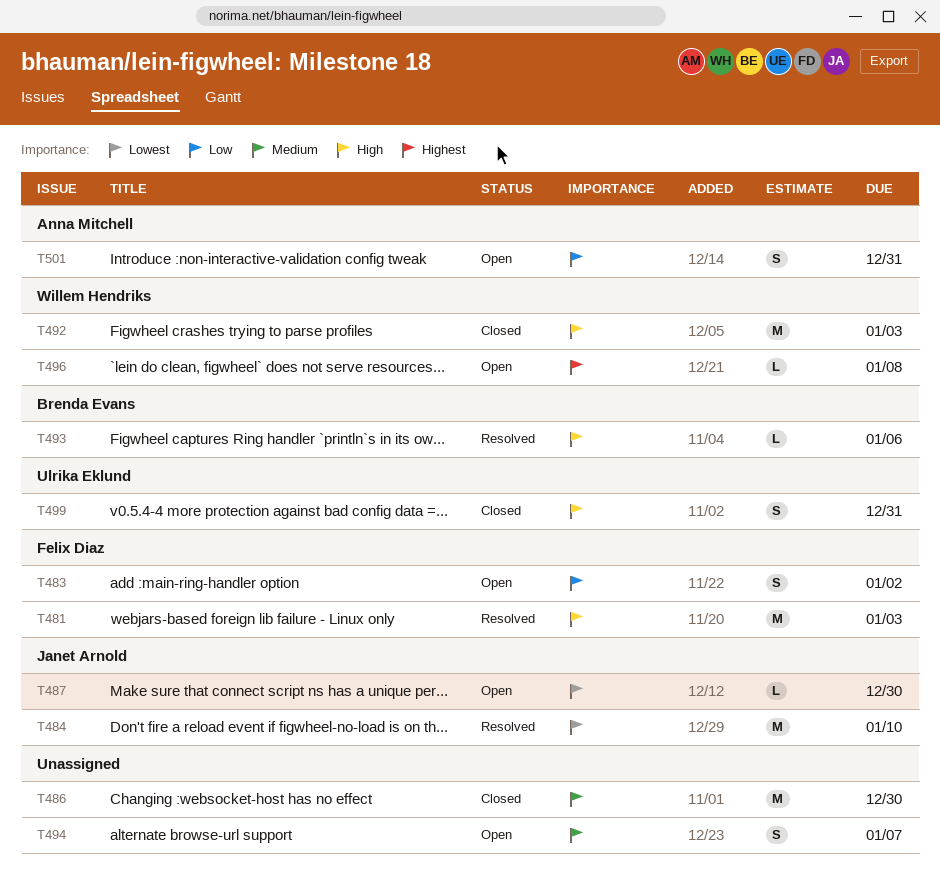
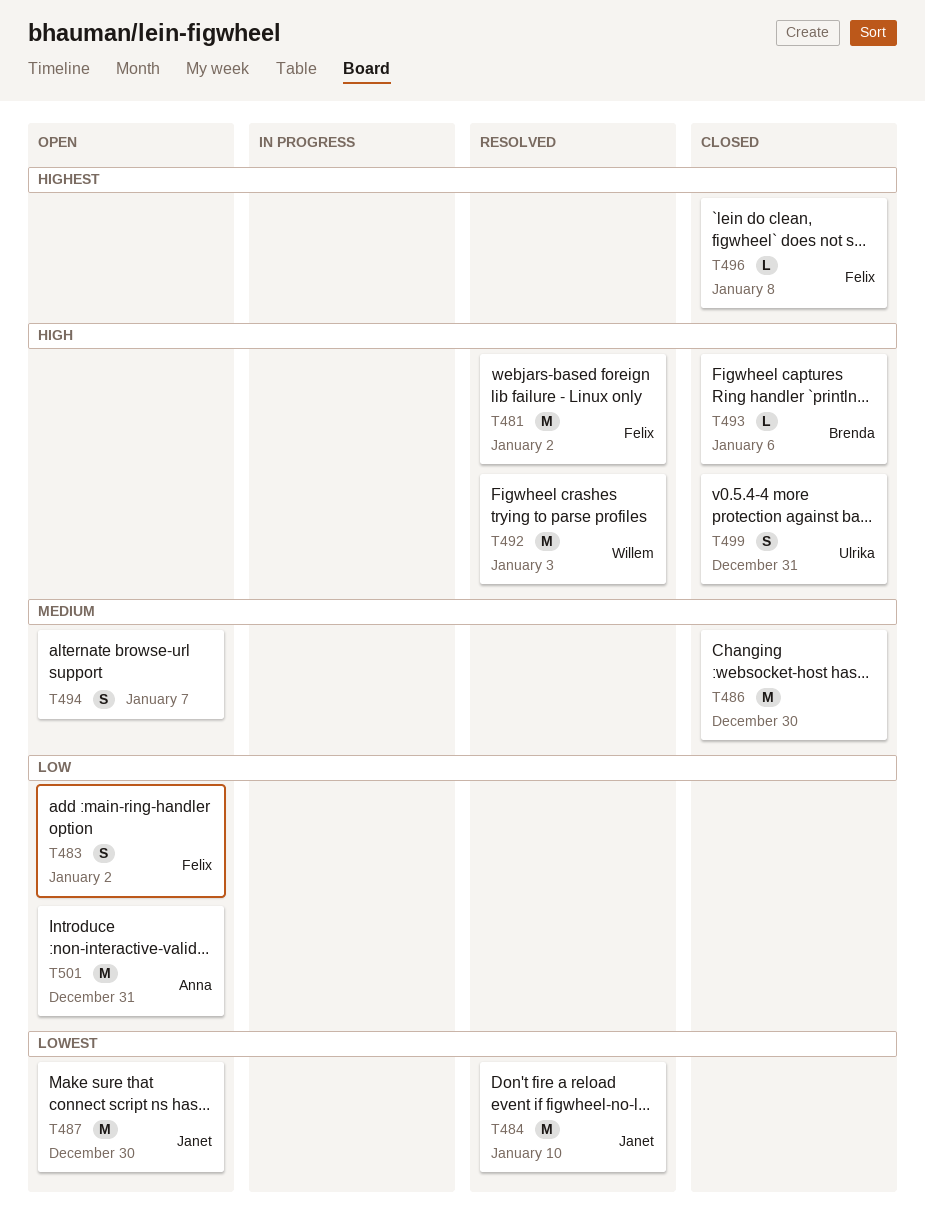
T481, due: Jan 3 -> Jan 2
T487, estimate: L -> M
T492, status: Closed -> Resolved
T493, status: Resolved -> Closed
T496, status: Open -> Closed
T496, owner: Willem Hendriks -> Felix Diaz
T501, estimate: S -> M

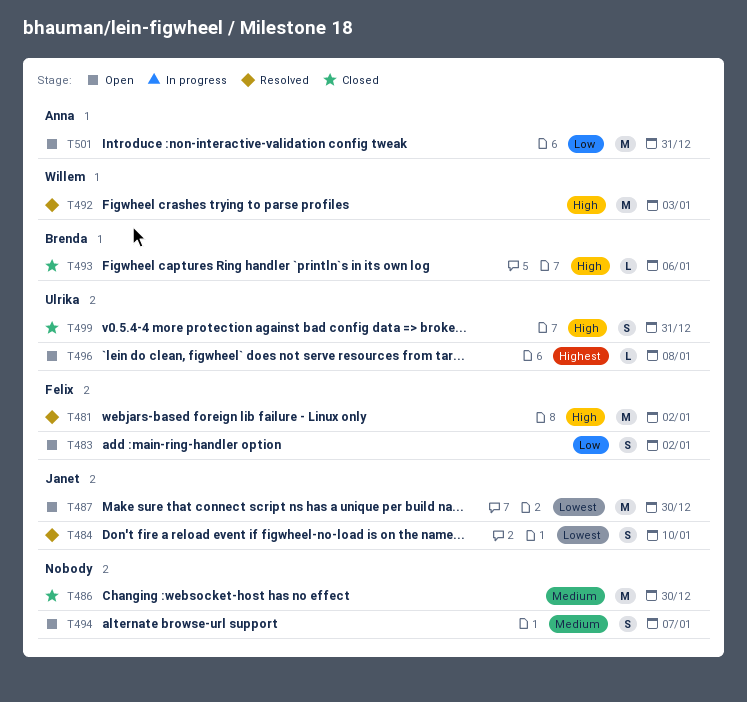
T484, estimate: M -> S
T496, status: Closed -> Open
T496, owner: Felix -> Ulrika

